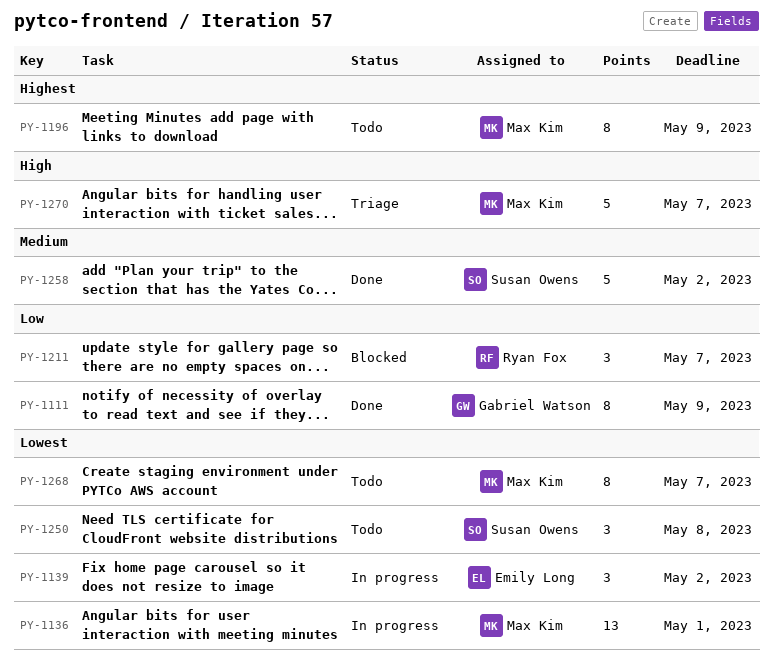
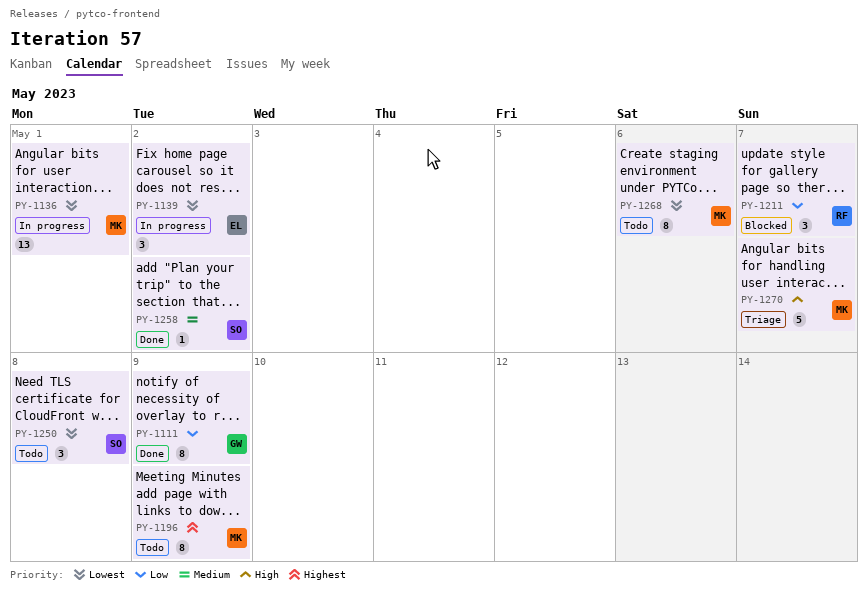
PY-1258, estimate: 5 -> 1
PY-1268, due: May 7 -> May 6

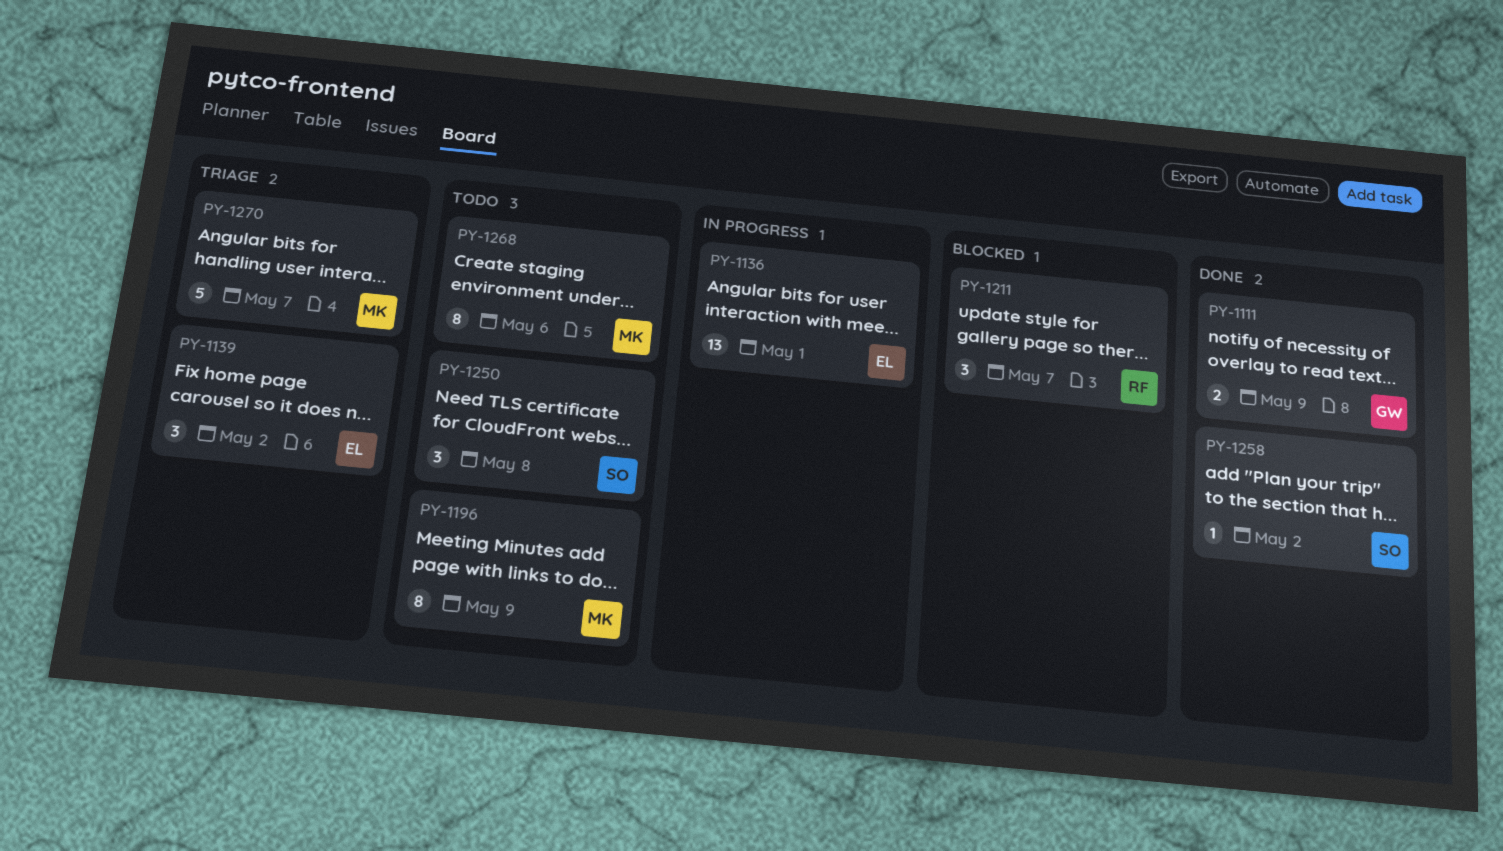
PY-1111, estimate: 8 -> 2
PY-1136, owner: MK -> EL
PY-1139, status: In progress -> Triage

